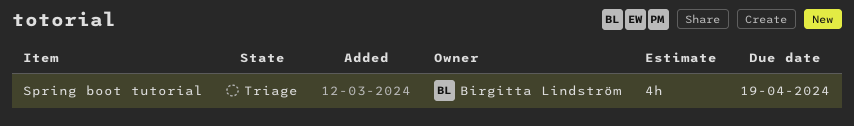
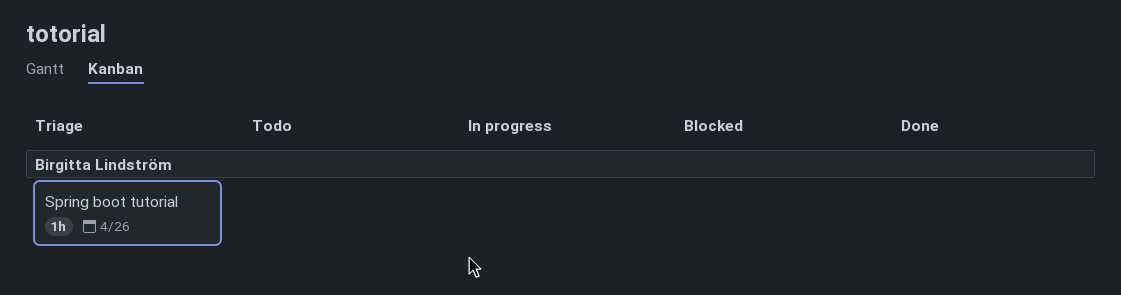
Spring boot tutorial, estimate: 4h -> 1h
Spring boot tutorial, due: Apr 19 -> Apr 26

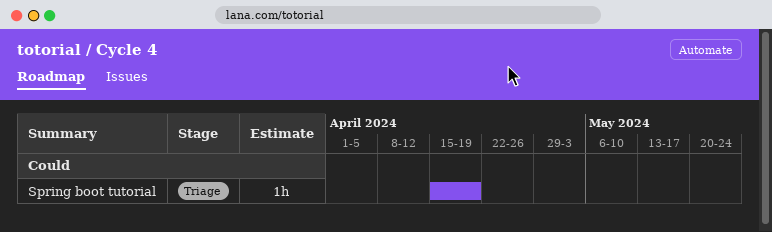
Spring boot tutorial, due: Apr 26 -> Apr 19

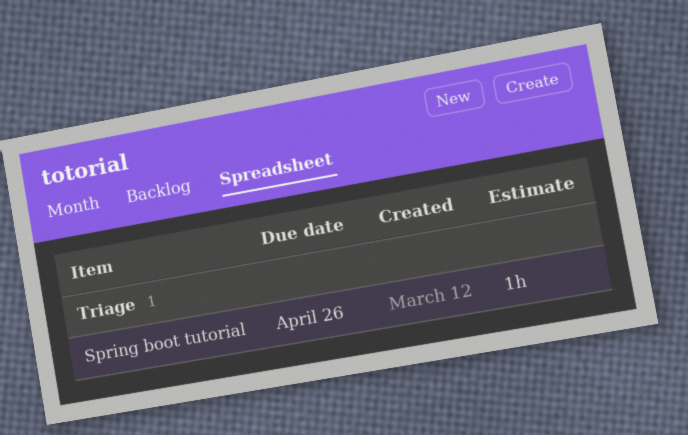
Spring boot tutorial, due: Apr 19 -> Apr 26

